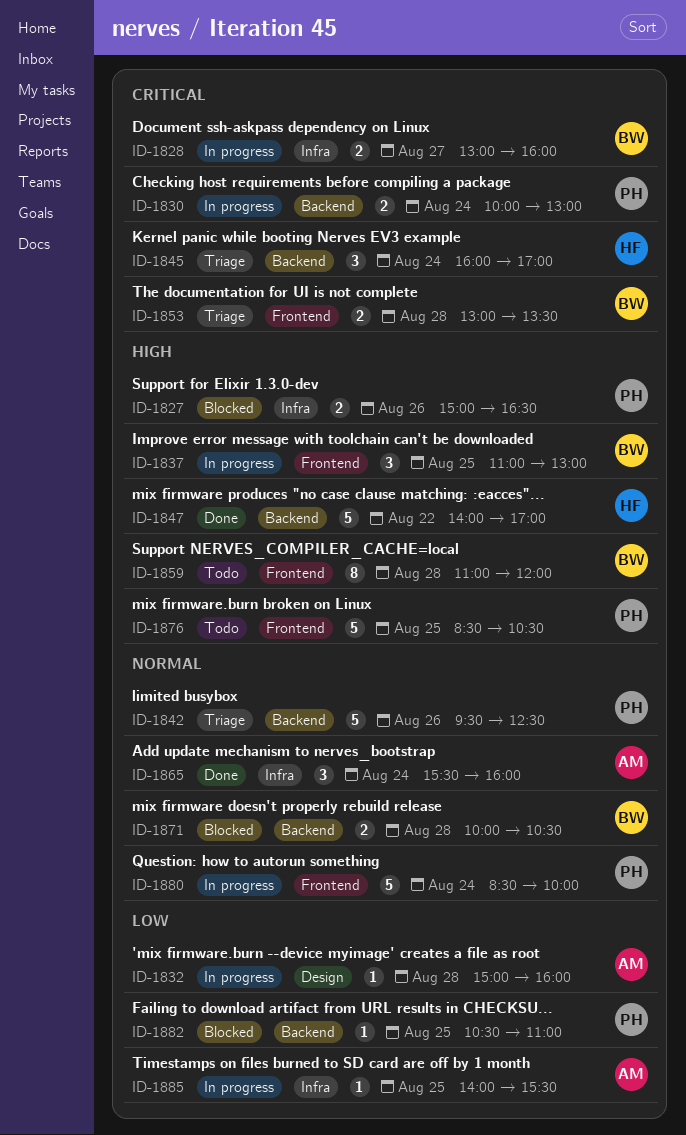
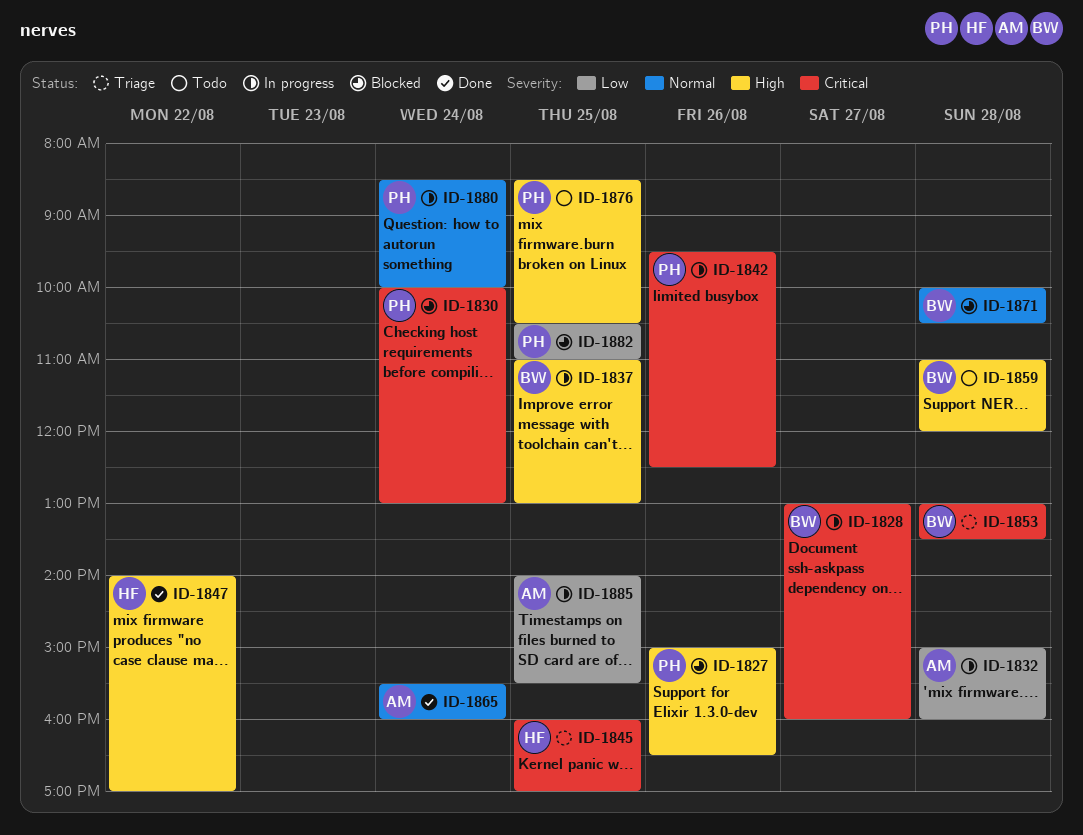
ID-1830, status: In progress -> Blocked
ID-1842, status: Triage -> In progress
ID-1842, priority: Normal -> Critical
ID-1845, day: Aug 24 -> Aug 25

